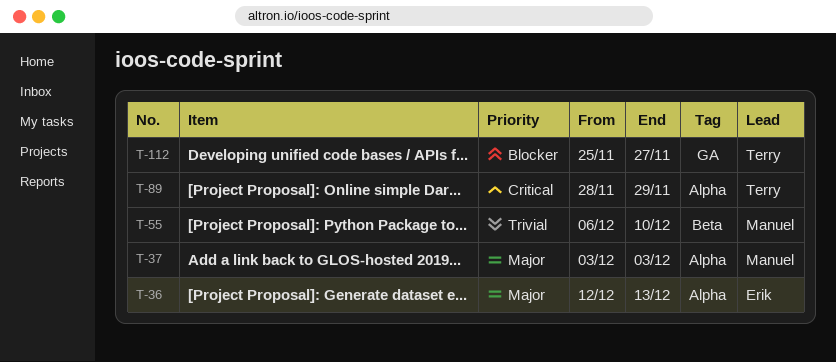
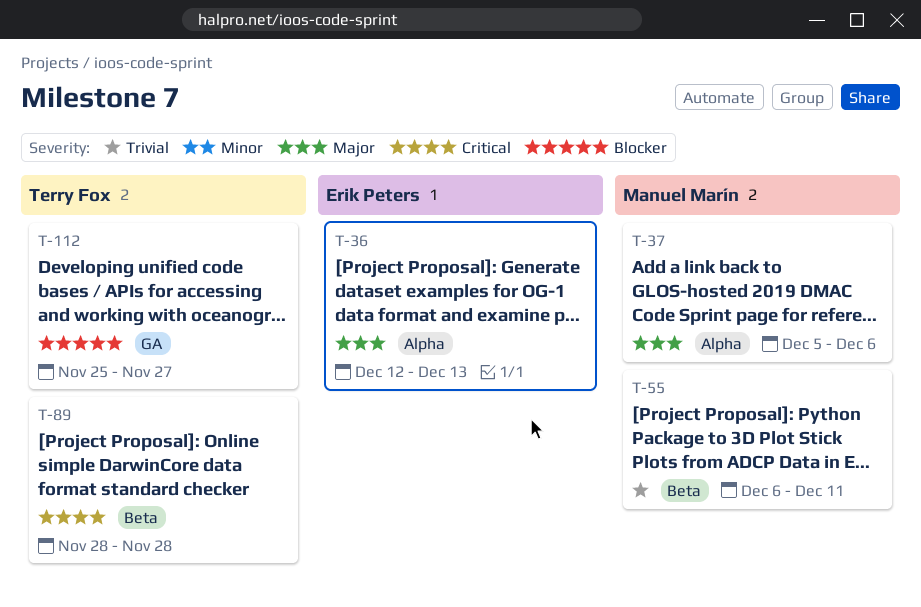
T-37, start: Dec 3 -> Dec 5
T-37, due: Dec 3 -> Dec 6
T-55, due: Dec 10 -> Dec 11
T-89, label: Alpha -> Beta
T-89, due: Nov 29 -> Nov 28

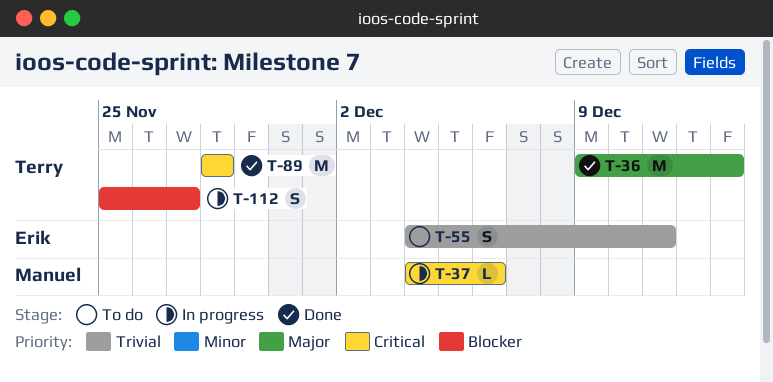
T-36, owner: Erik Peters -> Terry Fox
T-36, start: Dec 12 -> Dec 9
T-37, priority: Major -> Critical
T-37, start: Dec 5 -> Dec 4
T-55, owner: Manuel Marín -> Erik Peters
T-55, start: Dec 6 -> Dec 4

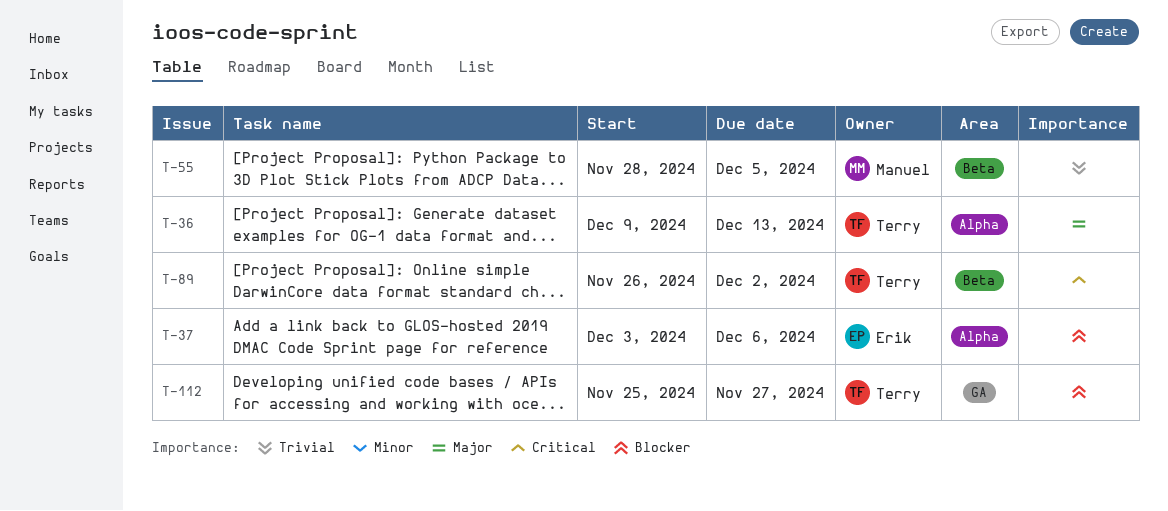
T-37, owner: Manuel -> Erik
T-37, priority: Critical -> Blocker
T-37, start: Dec 4 -> Dec 3
T-55, owner: Erik -> Manuel
T-55, start: Dec 4 -> Nov 28
T-55, due: Dec 11 -> Dec 5
T-89, start: Nov 28 -> Nov 26
T-89, due: Nov 28 -> Dec 2

